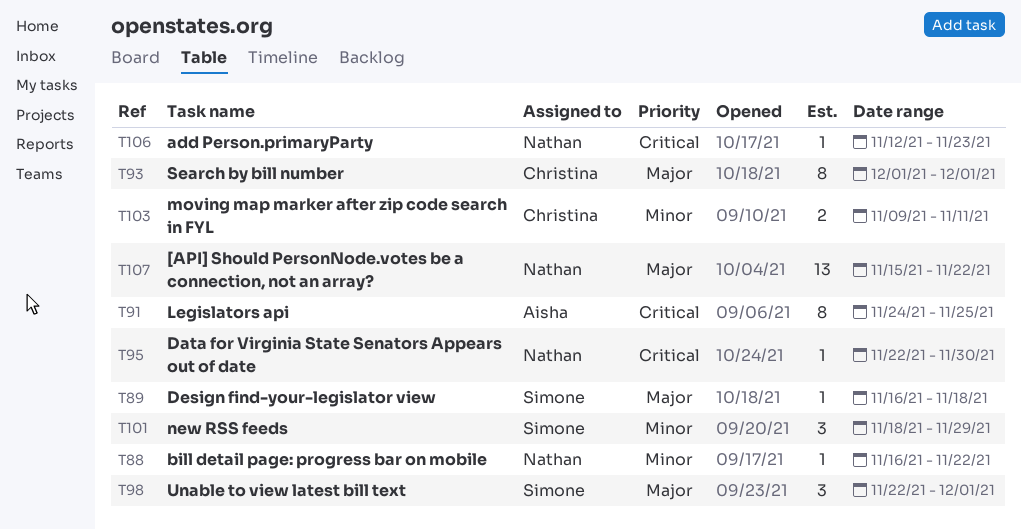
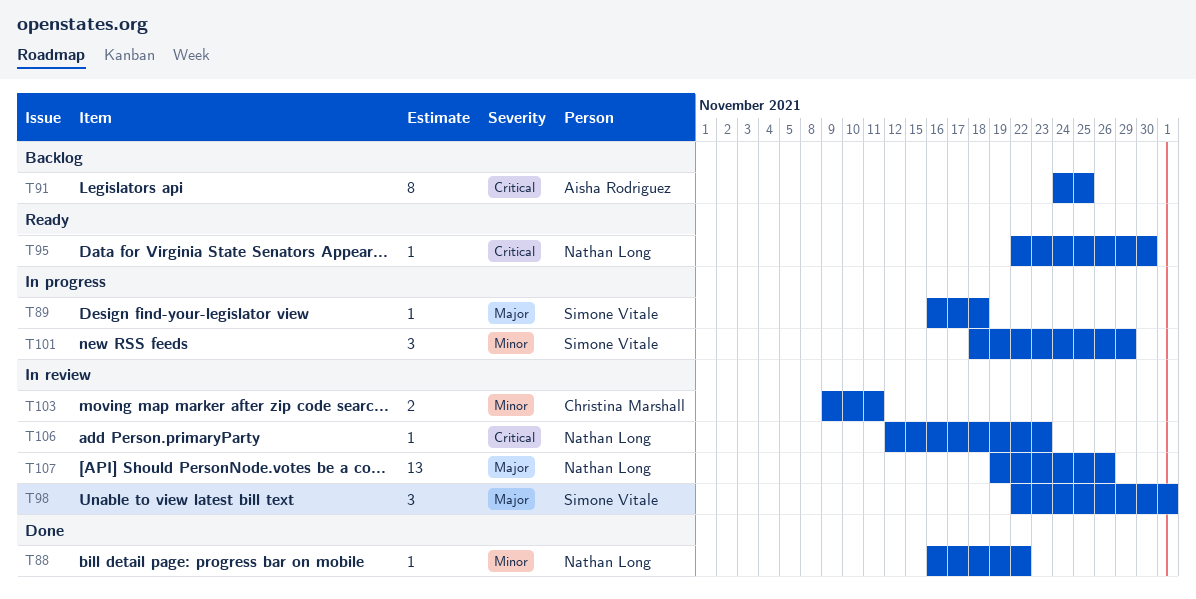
T93: present -> none
T107, start: Nov 15 -> Nov 19
T107, due: Nov 22 -> Nov 26

